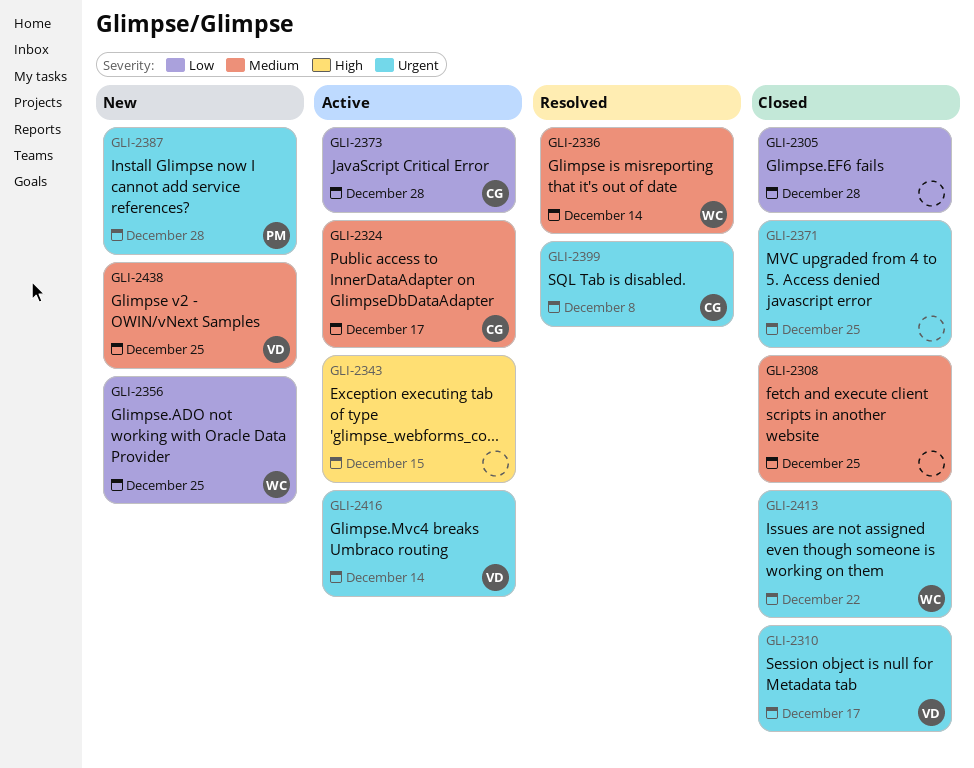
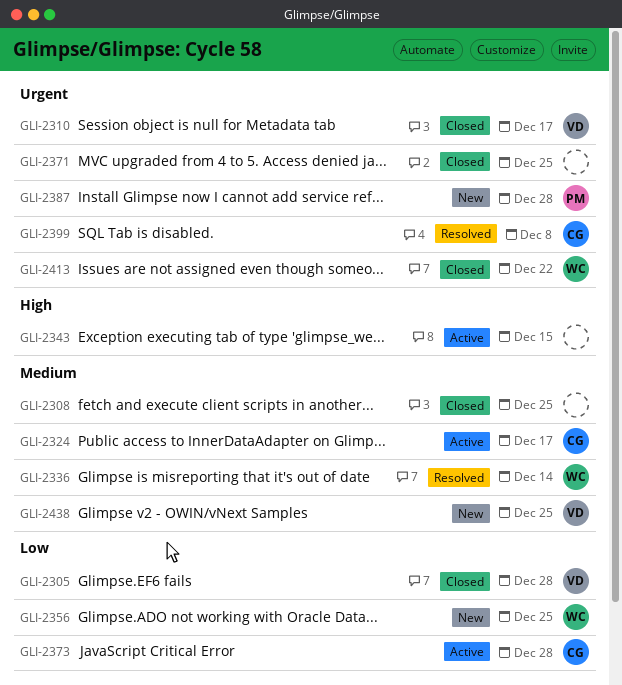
GLI-2305, owner: none -> VD
GLI-2416: present -> none

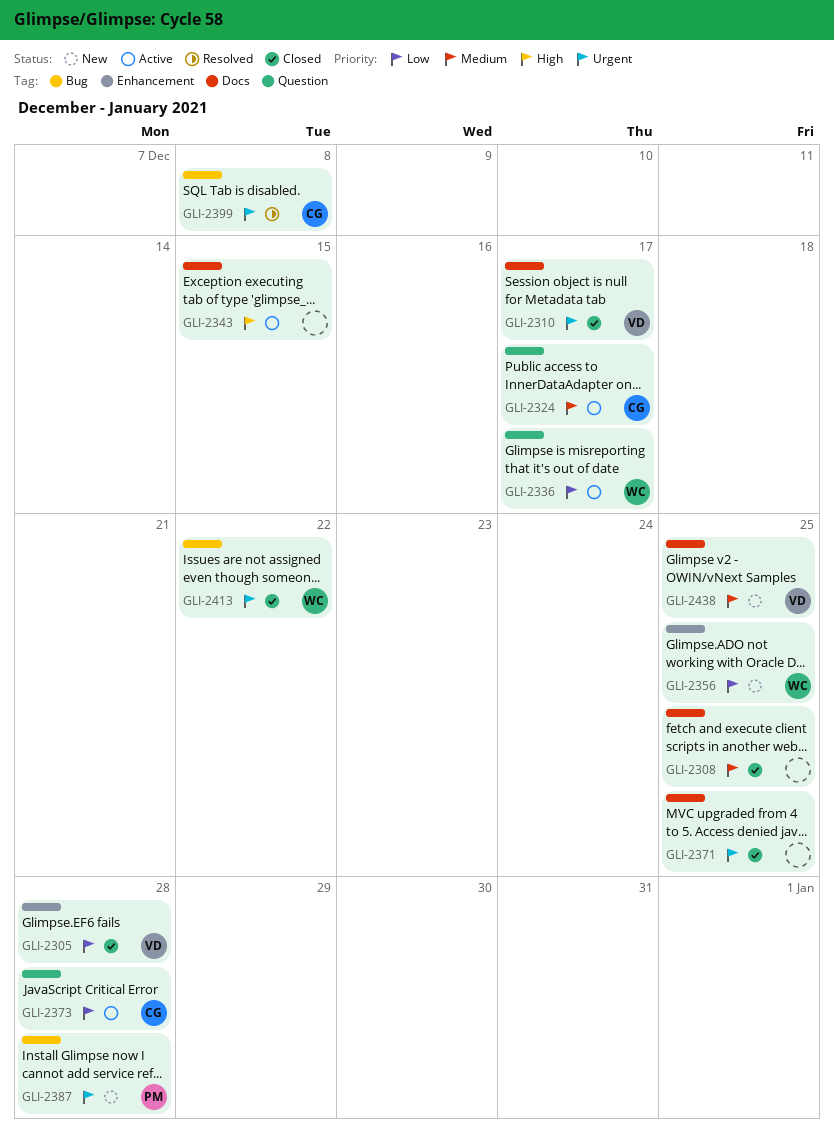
GLI-2336, status: Resolved -> Active
GLI-2336, priority: Medium -> Low
GLI-2336, due: Dec 14 -> Dec 17

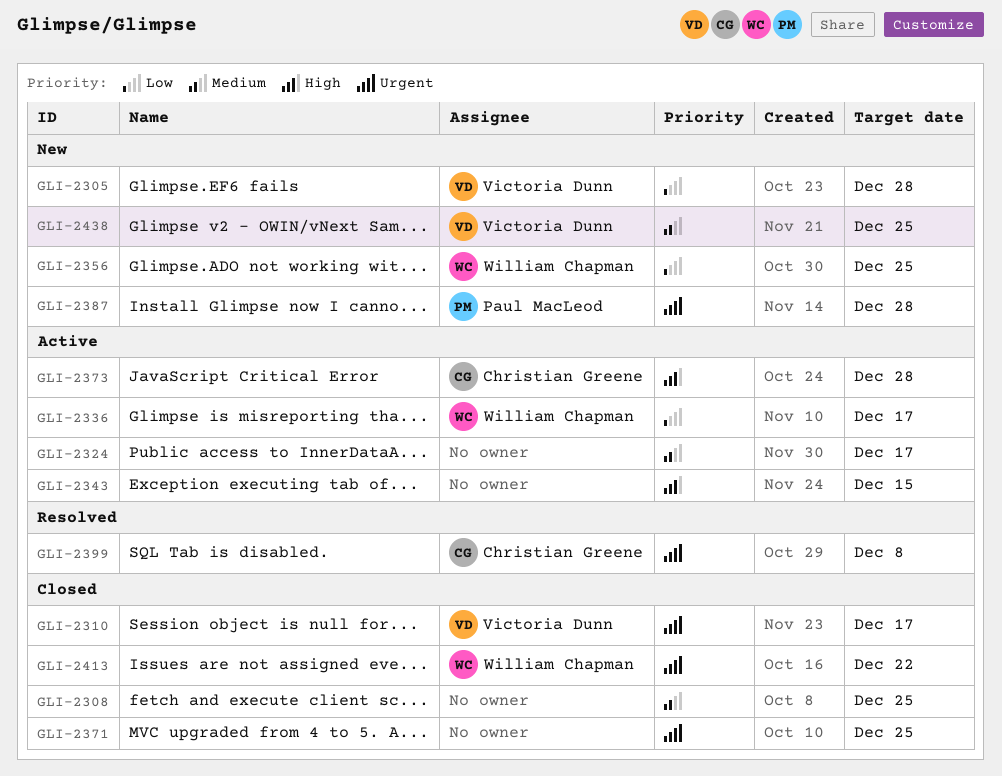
GLI-2305, status: Closed -> New
GLI-2324, owner: Christian Greene -> none
GLI-2373, priority: Low -> High

